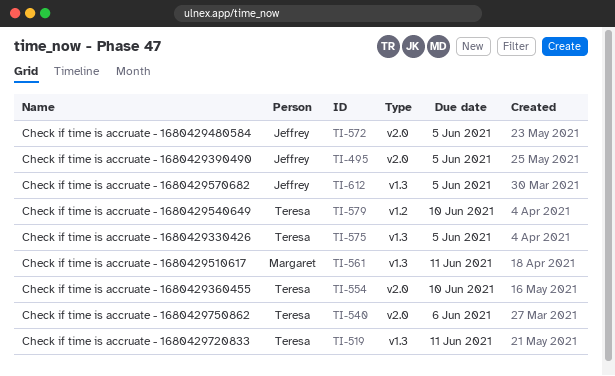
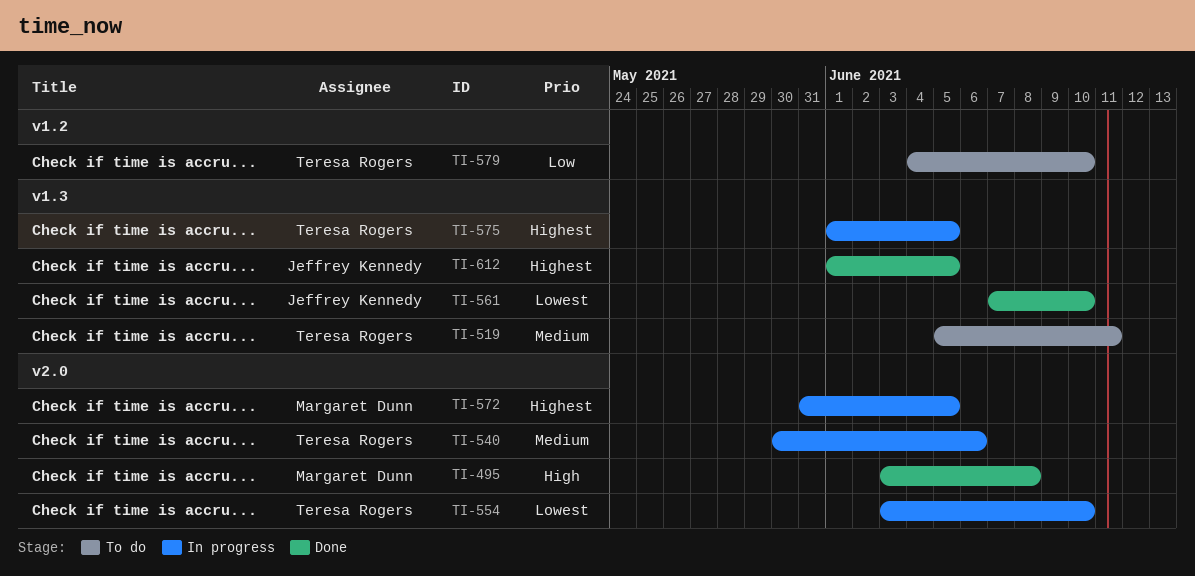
TI-495, owner: Jeffrey Kennedy -> Margaret Dunn
TI-495, due: Jun 5 -> Jun 8
TI-561, owner: Margaret Dunn -> Jeffrey Kennedy
TI-561, due: Jun 11 -> Jun 10
TI-572, owner: Jeffrey Kennedy -> Margaret Dunn

